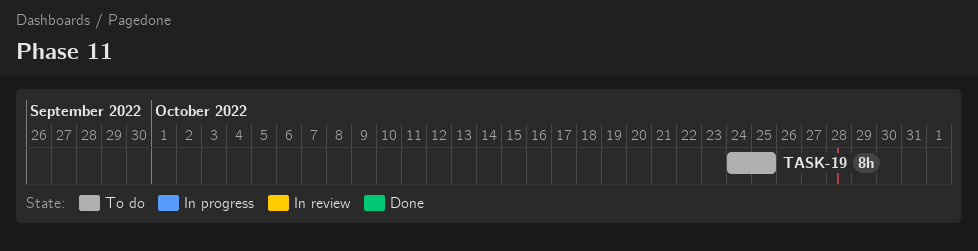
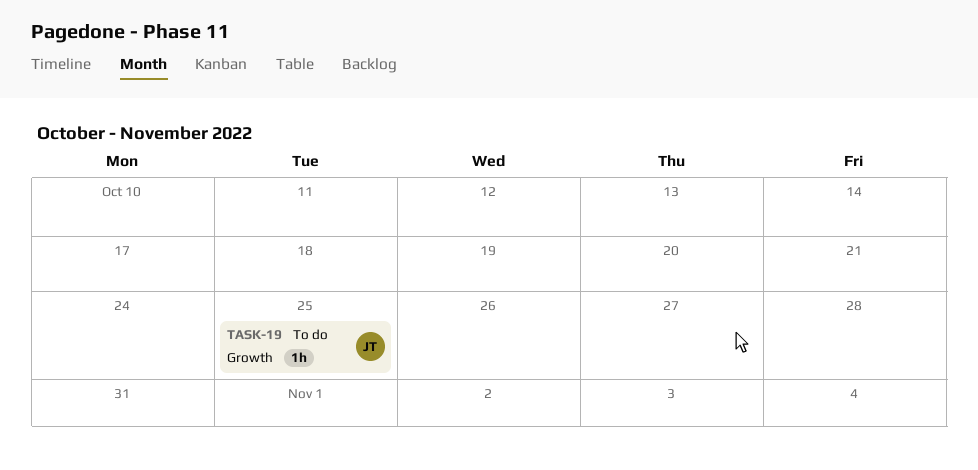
TASK-19, estimate: 8h -> 1h

